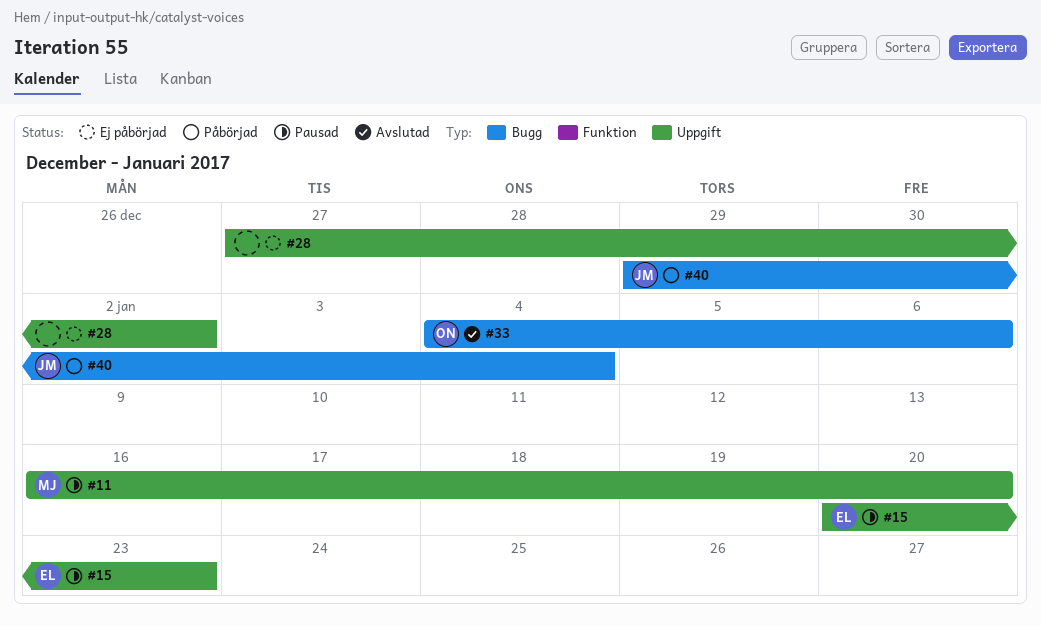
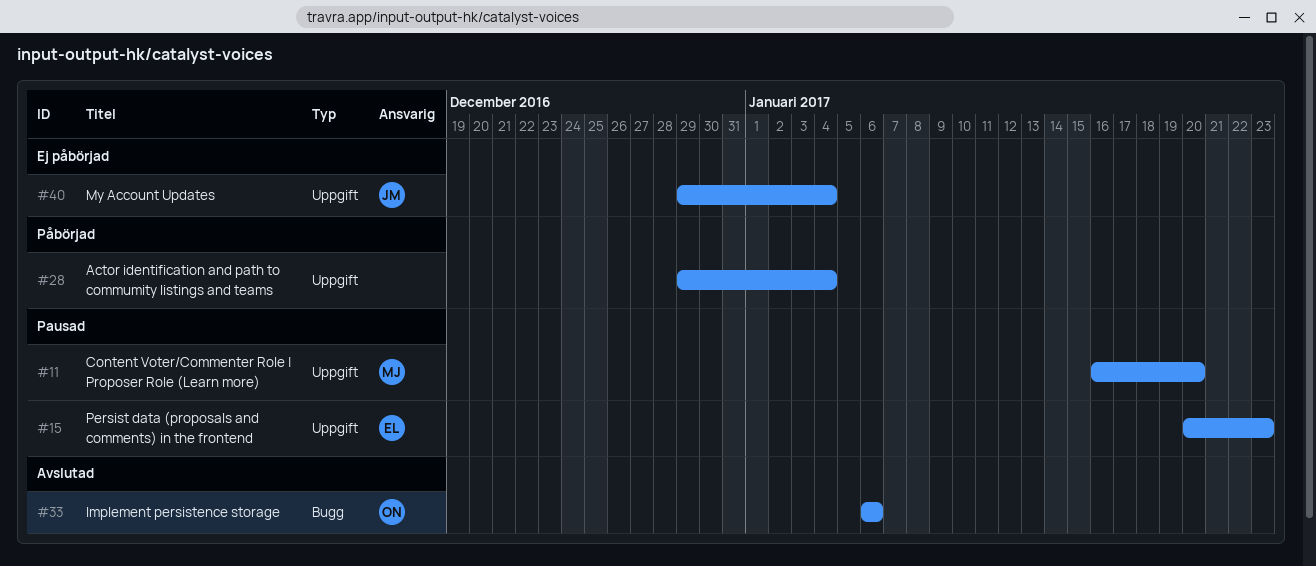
#28, status: Ej påbörjad -> Påbörjad
#28, start: Dec 27 -> Dec 29
#28, due: Jan 2 -> Jan 4
#33, start: Jan 4 -> Jan 6
#40, status: Påbörjad -> Ej påbörjad
#40, label: Bugg -> Uppgift

